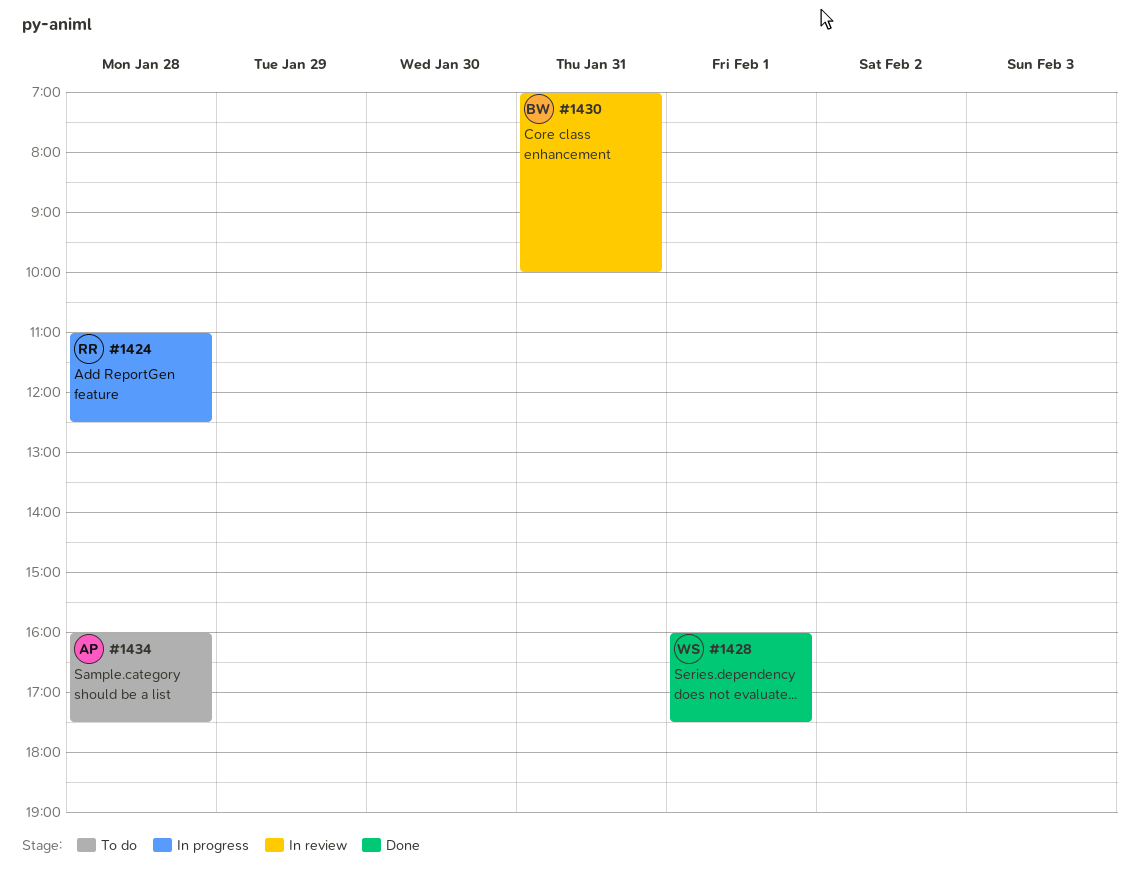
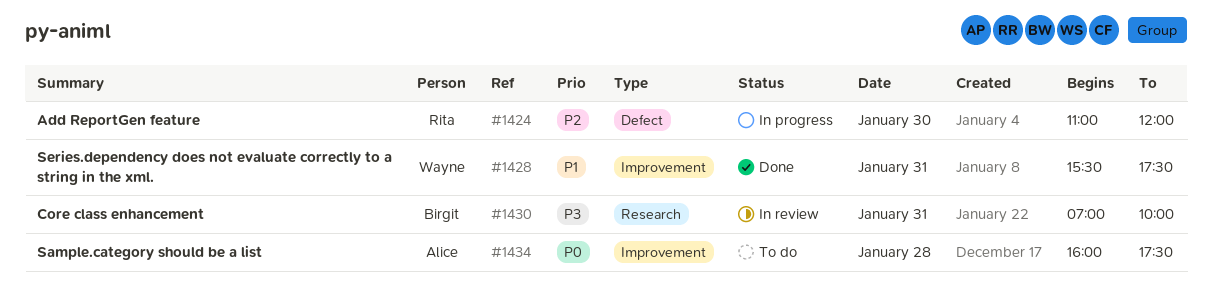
#1424, day: Jan 28 -> Jan 30
#1424, ends: 12:30 -> 12:00
#1428, day: Feb 1 -> Jan 31
#1428, begins: 16:00 -> 15:30

